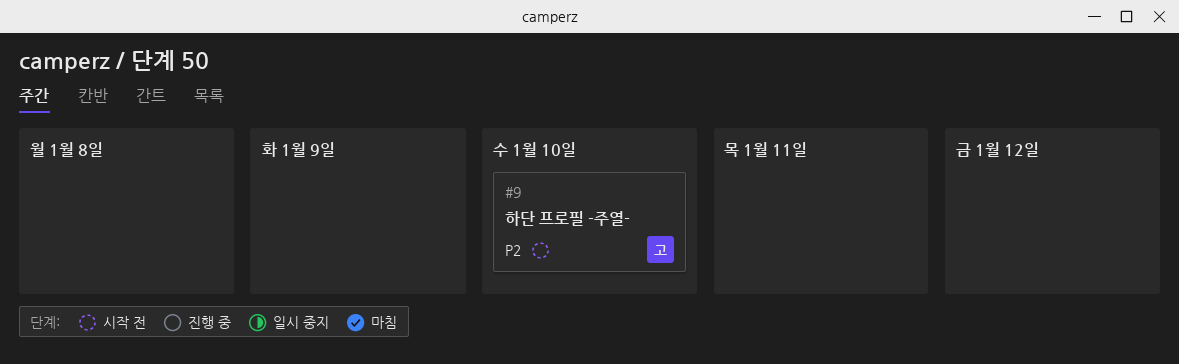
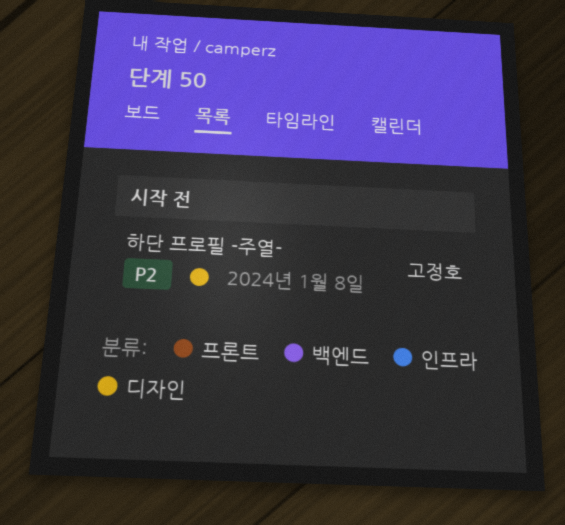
하단 프로필 -주열-, due: Jan 10 -> Jan 8

